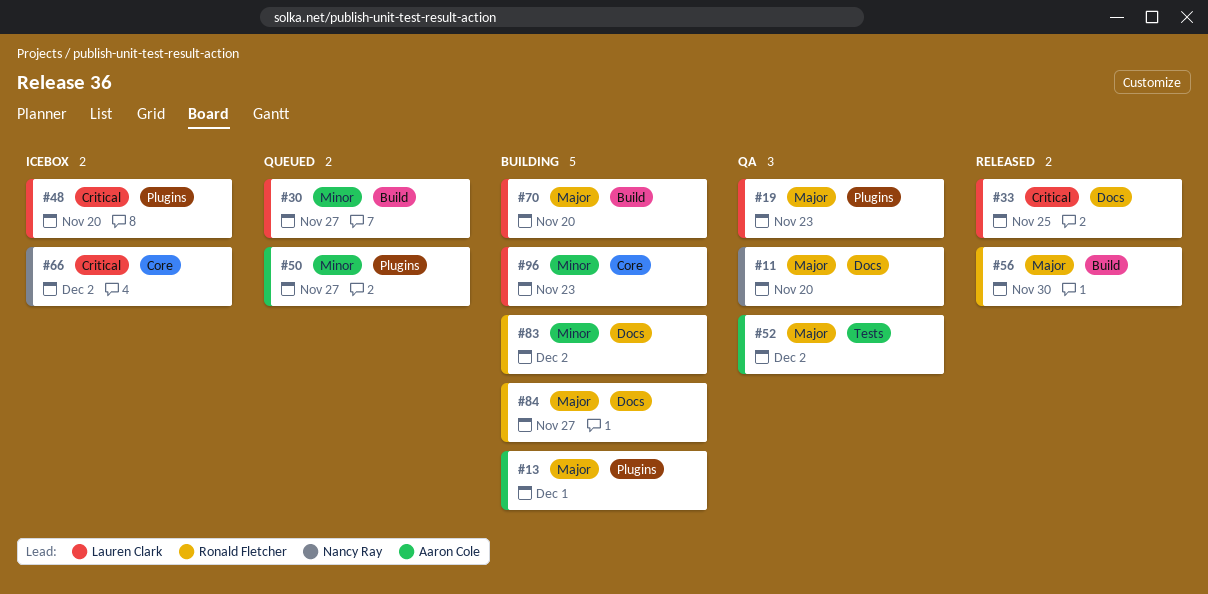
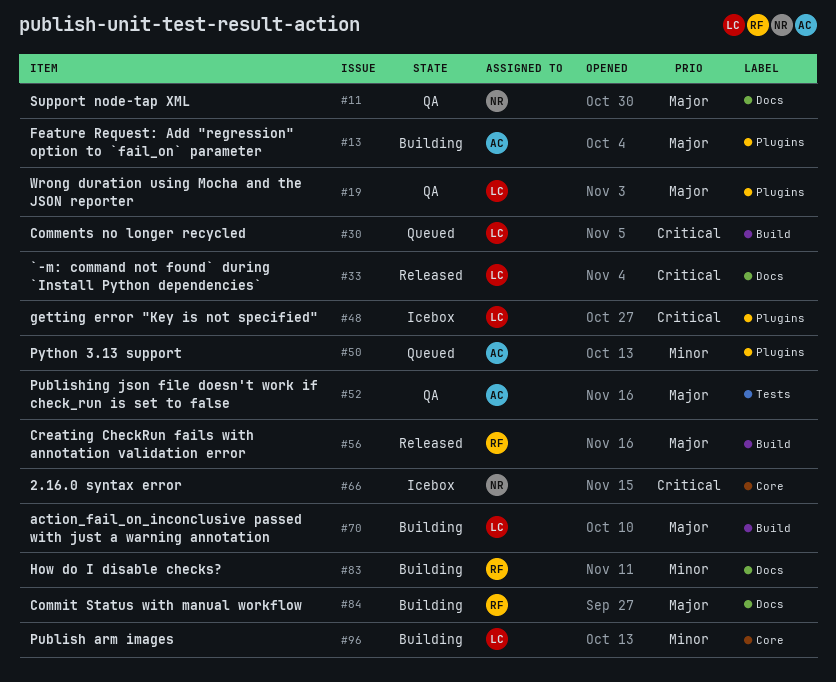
#30, priority: Minor -> Critical

